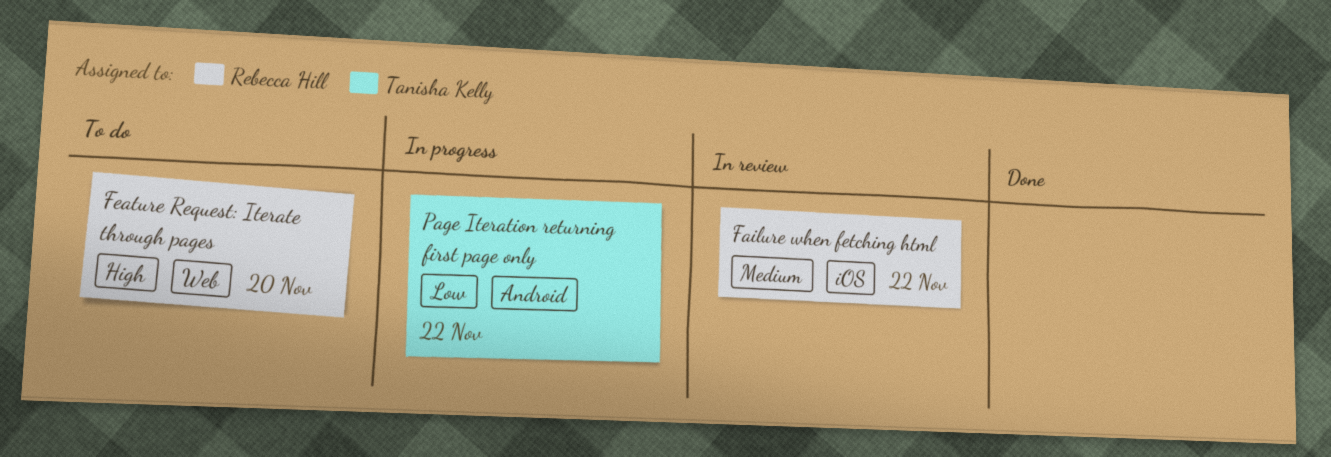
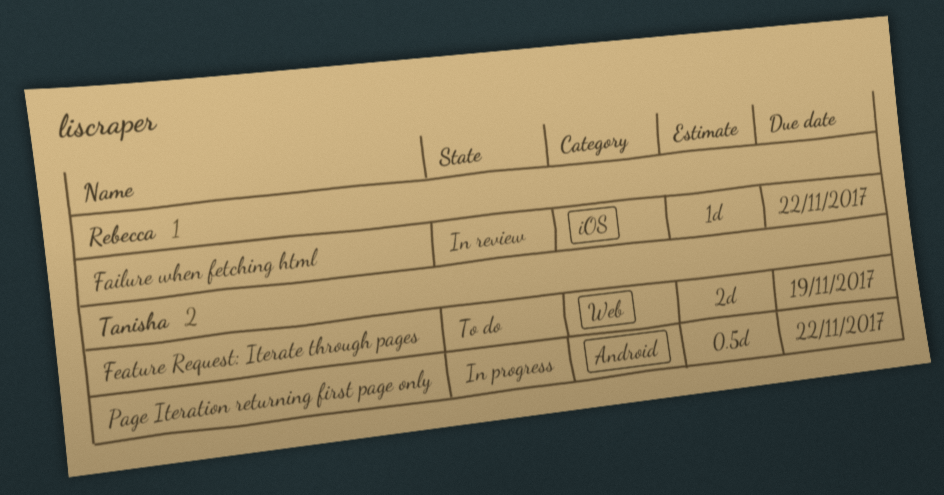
Feature Request: Iterate through pages, owner: Rebecca Hill -> Tanisha Kelly
Feature Request: Iterate through pages, due: Nov 20 -> Nov 19

